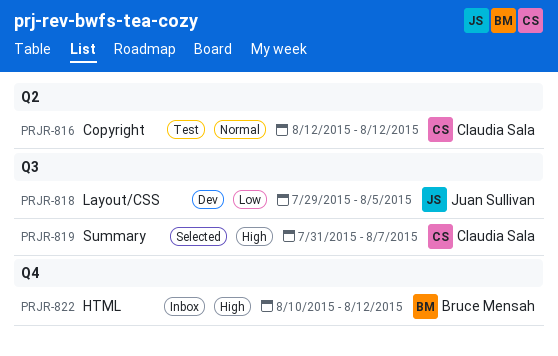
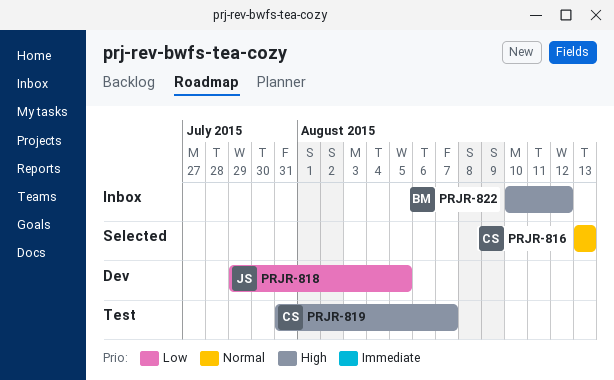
PRJR-816, status: Test -> Selected
PRJR-816, start: Aug 12 -> Aug 13
PRJR-816, due: Aug 12 -> Aug 13
PRJR-819, status: Selected -> Test

